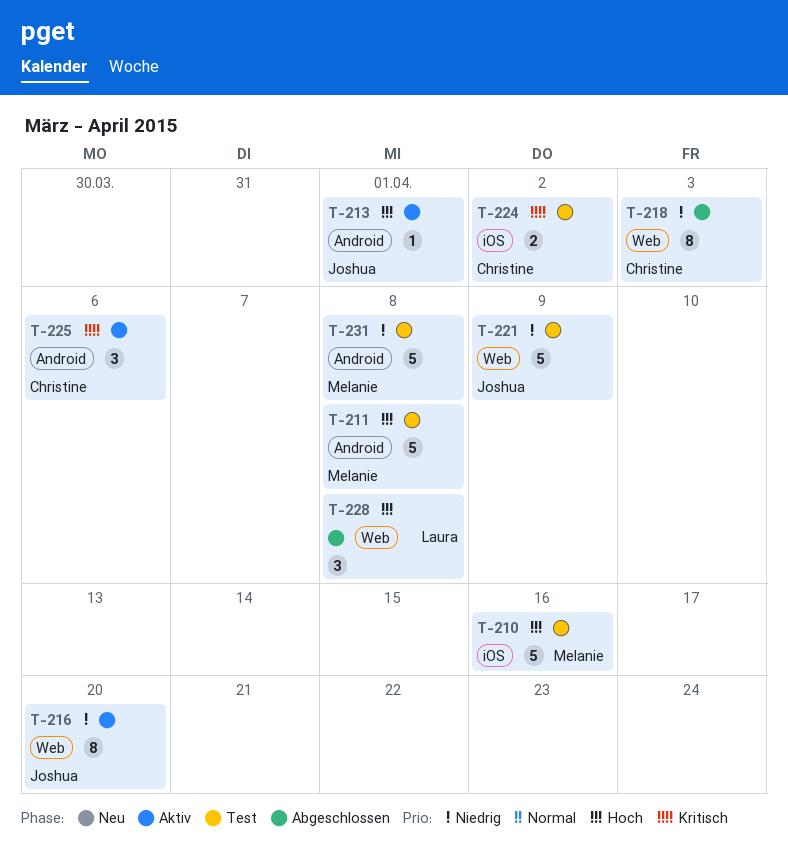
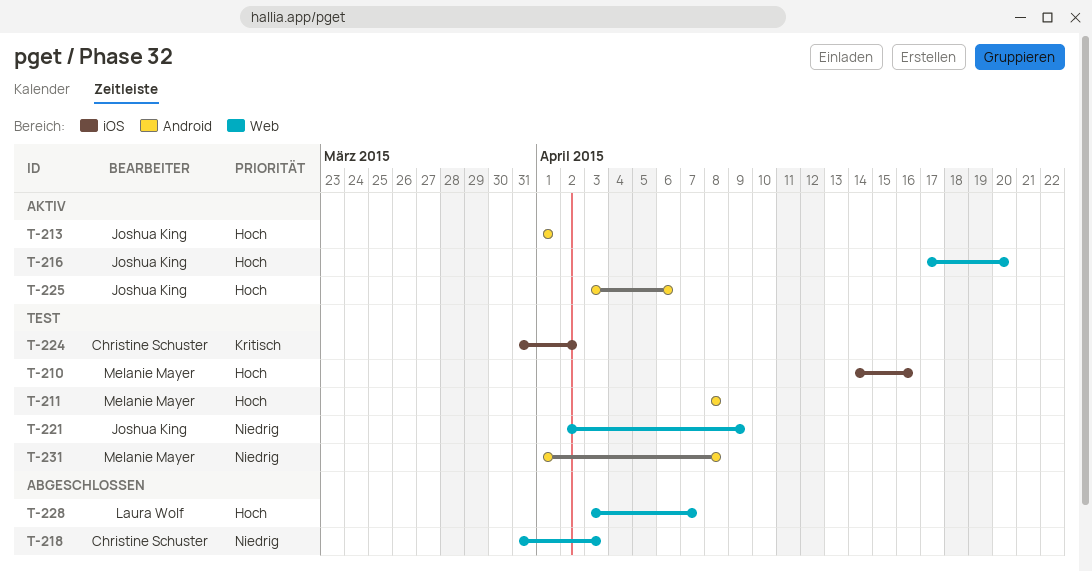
T-216, priority: Niedrig -> Hoch
T-225, owner: Christine Schuster -> Joshua King
T-225, priority: Kritisch -> Hoch
T-228, due: Apr 8 -> Apr 7

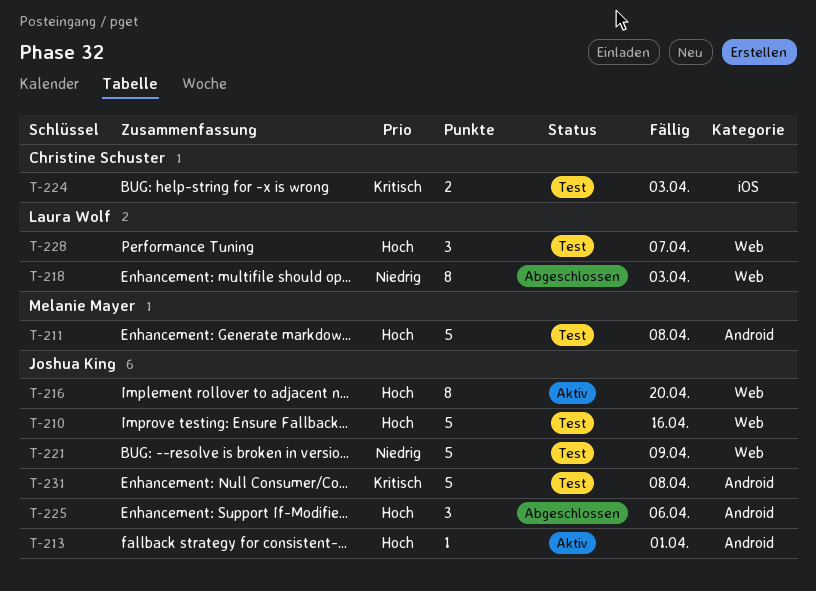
T-210, owner: Melanie Mayer -> Joshua King
T-210, label: iOS -> Web
T-218, owner: Christine Schuster -> Laura Wolf
T-224, due: Apr 2 -> Apr 3
T-225, status: Aktiv -> Abgeschlossen
T-228, status: Abgeschlossen -> Test
T-231, owner: Melanie Mayer -> Joshua King
T-231, priority: Niedrig -> Kritisch

